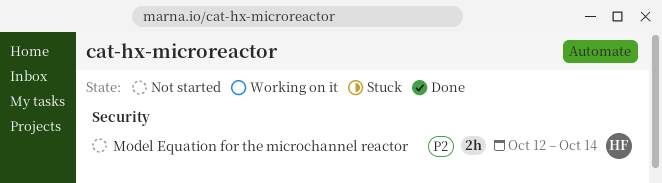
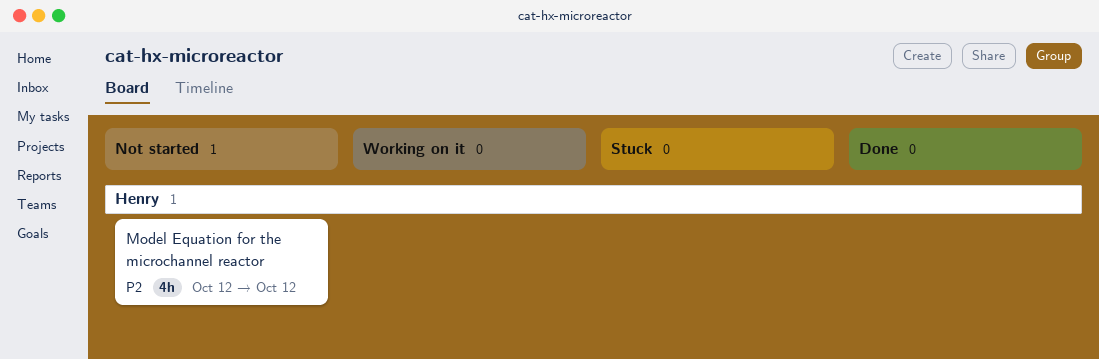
Model Equation for the microchannel reactor, estimate: 2h -> 4h
Model Equation for the microchannel reactor, due: Oct 14 -> Oct 12

